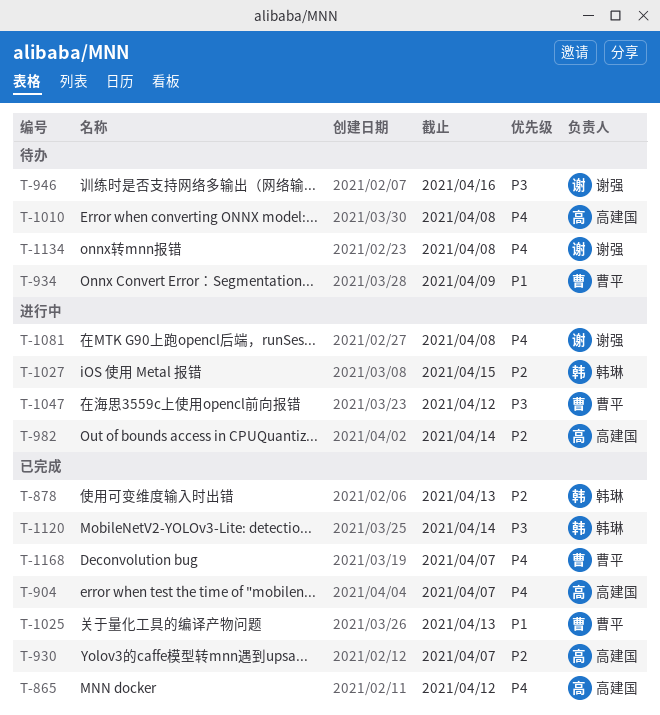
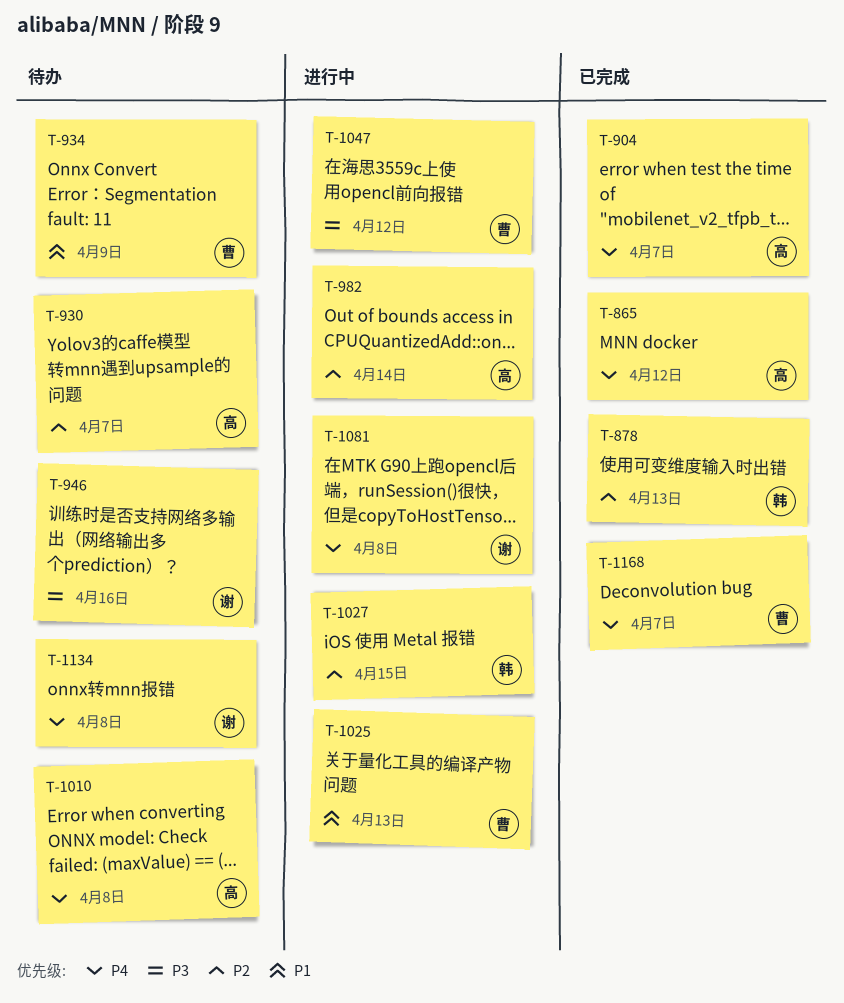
T-930, status: 已完成 -> 待办
T-1025, status: 已完成 -> 进行中
T-1120: present -> none

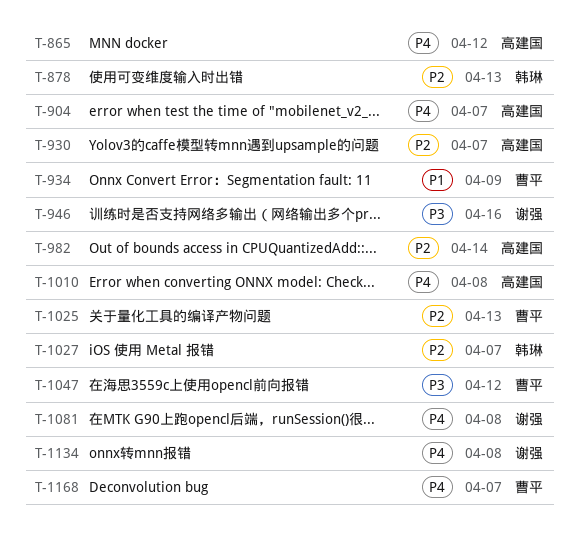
T-1025, priority: P1 -> P2
T-1027, due: Apr 15 -> Apr 7

